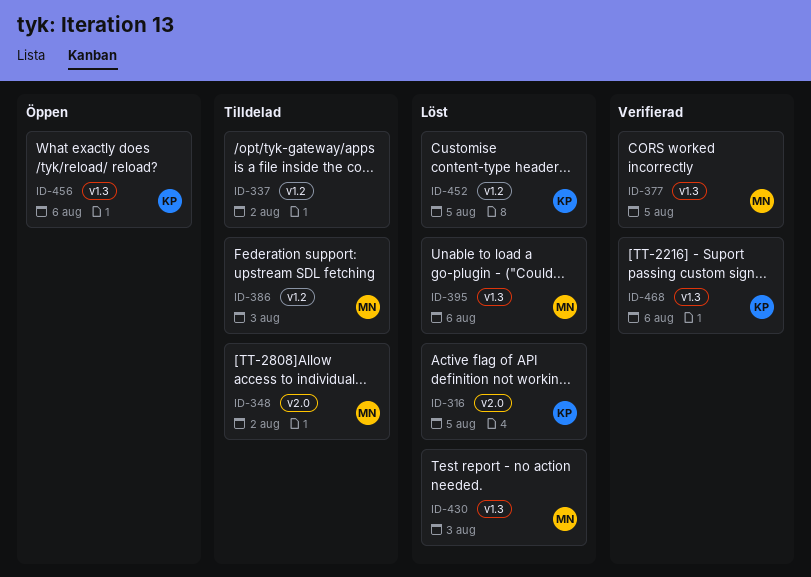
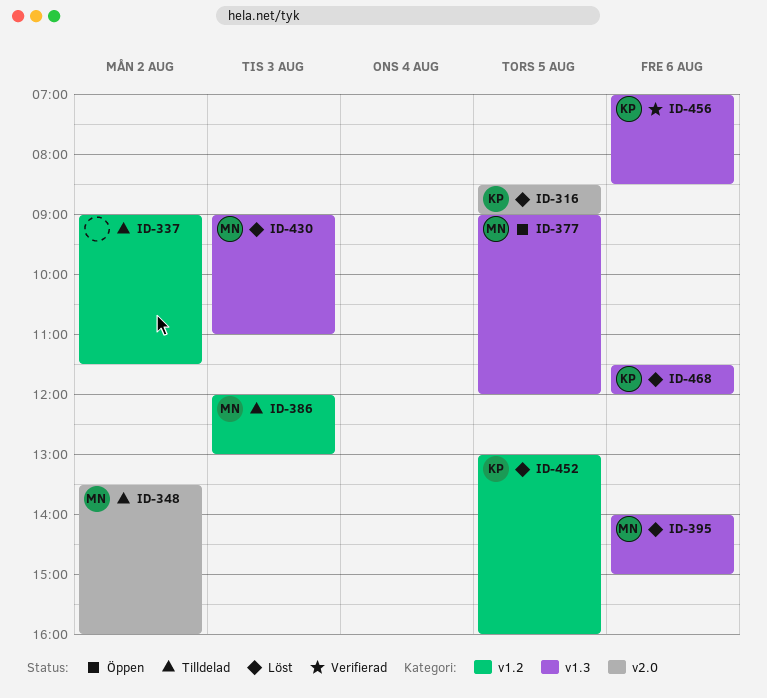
ID-377, status: Verifierad -> Öppen
ID-456, status: Öppen -> Verifierad
ID-468, status: Verifierad -> Löst

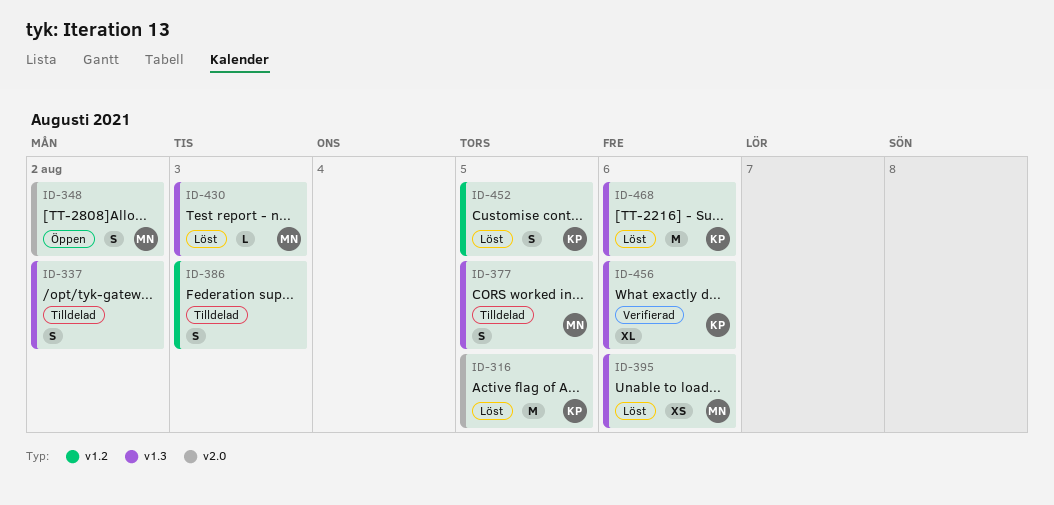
ID-337, label: v1.2 -> v1.3
ID-348, status: Tilldelad -> Öppen
ID-377, status: Öppen -> Tilldelad
ID-386, owner: MN -> none

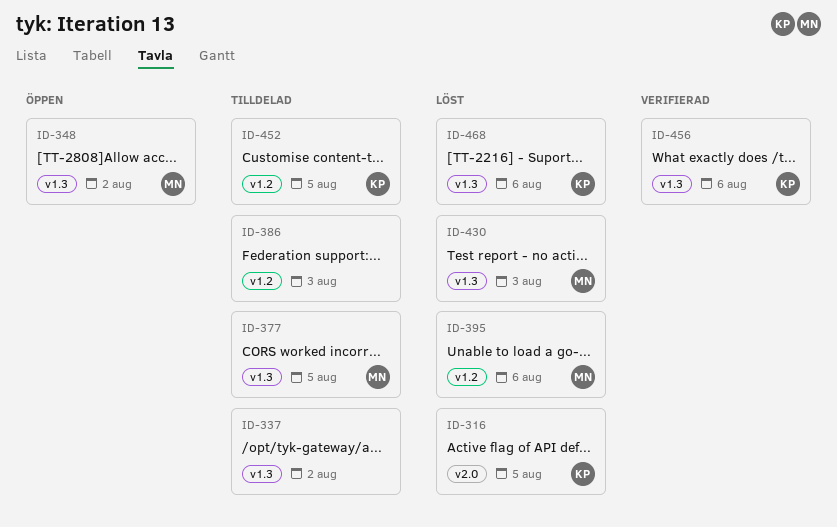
ID-348, label: v2.0 -> v1.3
ID-395, label: v1.3 -> v1.2
ID-452, status: Löst -> Tilldelad

